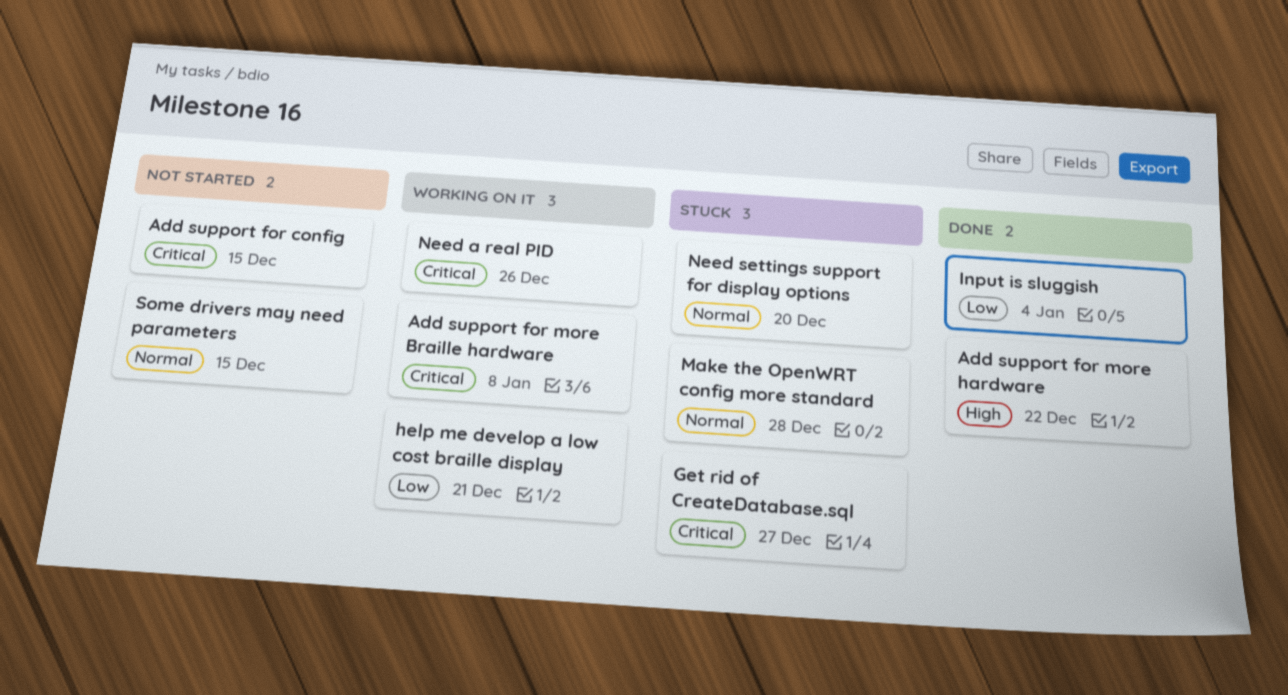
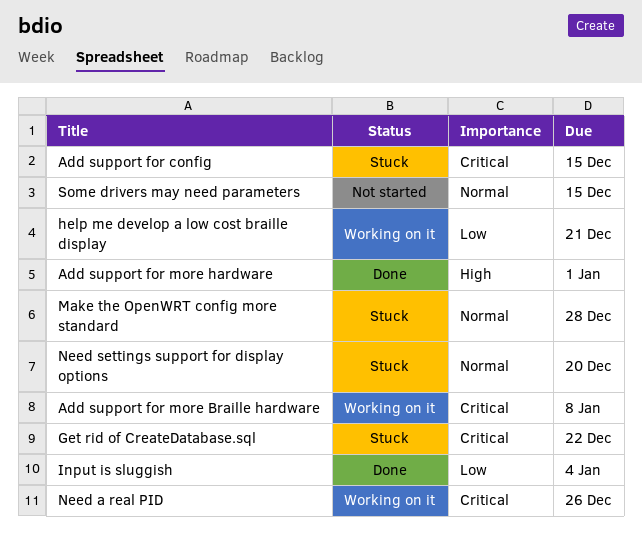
Add support for config, status: Not started -> Stuck
Add support for more hardware, due: Dec 22 -> Jan 1
Get rid of CreateDatabase.sql, due: Dec 27 -> Dec 22

